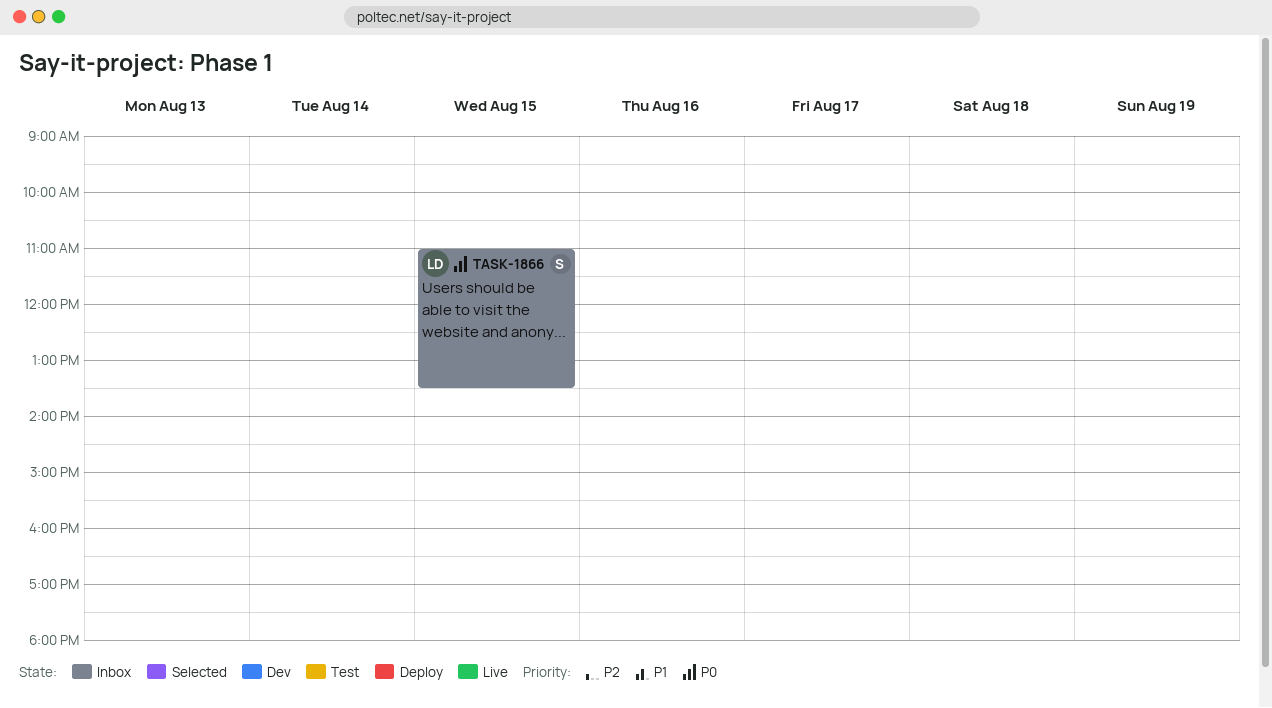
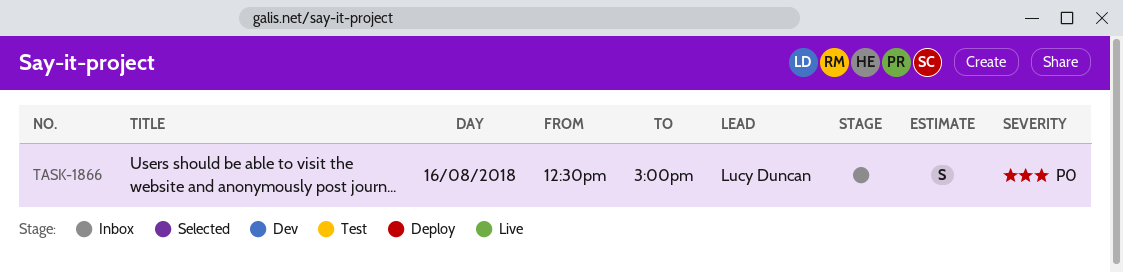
TASK-1866, day: Aug 15 -> Aug 16
TASK-1866, begins: 11:00 -> 12:30
TASK-1866, ends: 13:30 -> 15:00

